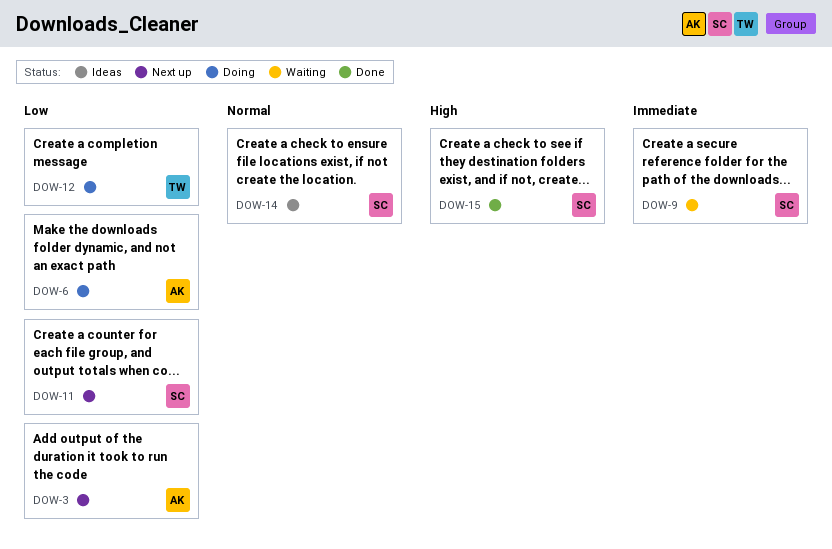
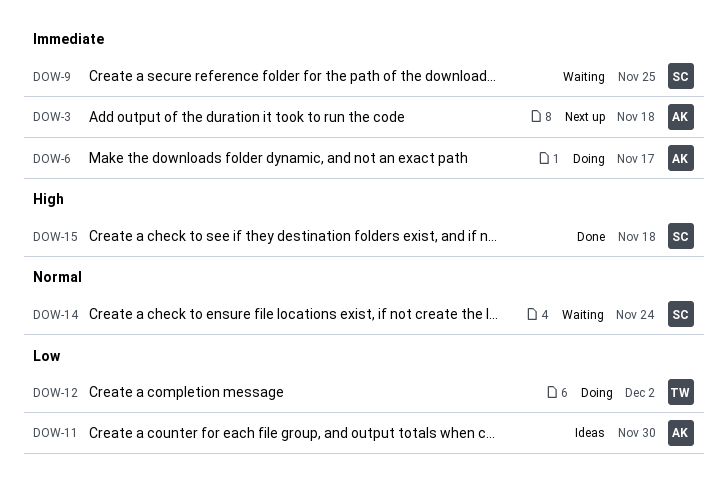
DOW-3, priority: Low -> Immediate
DOW-6, priority: Low -> Immediate
DOW-11, status: Next up -> Ideas
DOW-11, owner: SC -> AK
DOW-14, status: Ideas -> Waiting

